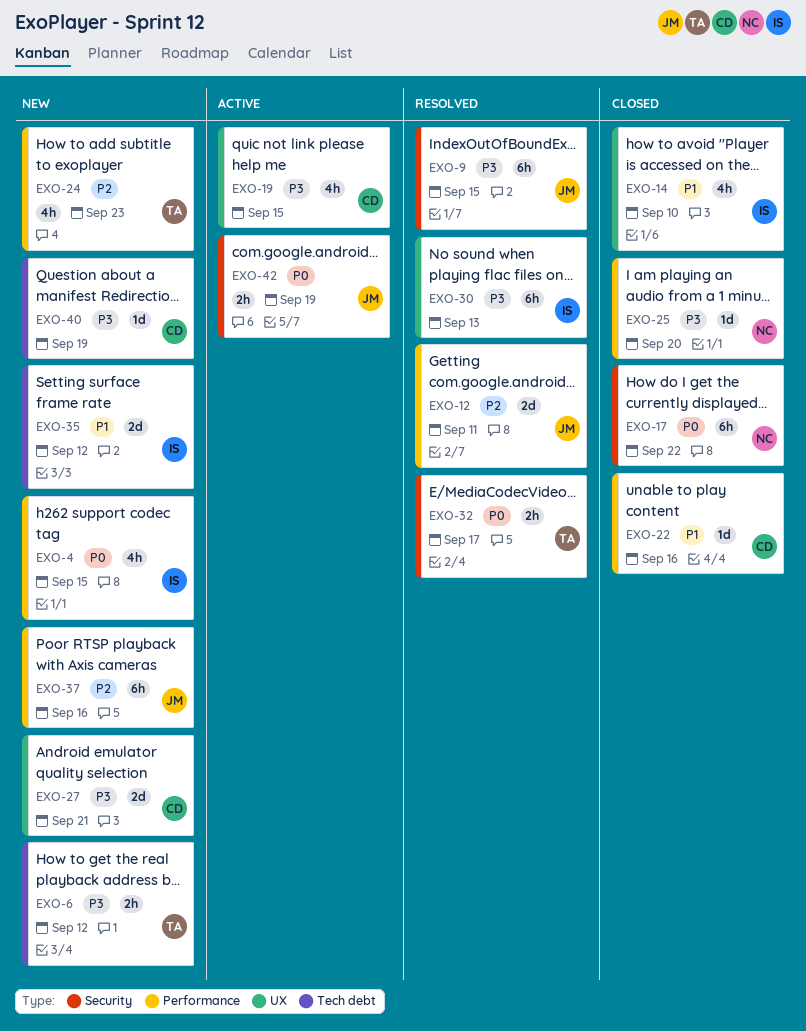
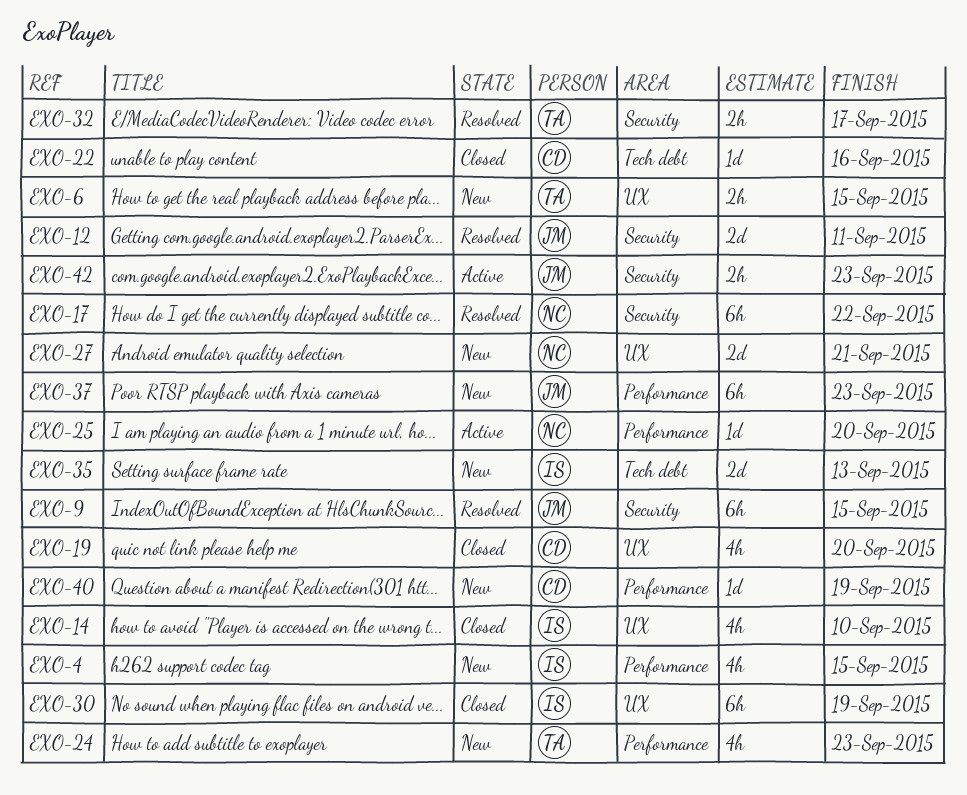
EXO-6, label: Tech debt -> UX
EXO-6, due: Sep 12 -> Sep 15
EXO-12, label: Performance -> Security
EXO-17, status: Closed -> Resolved
EXO-19, status: Active -> Closed
EXO-19, due: Sep 15 -> Sep 20
EXO-22, label: Performance -> Tech debt
EXO-25, status: Closed -> Active
EXO-27, owner: CD -> NC
EXO-30, status: Resolved -> Closed
EXO-30, due: Sep 13 -> Sep 19
EXO-35, due: Sep 12 -> Sep 13
EXO-37, due: Sep 16 -> Sep 23
EXO-40, label: Tech debt -> Performance
EXO-42, due: Sep 19 -> Sep 23

